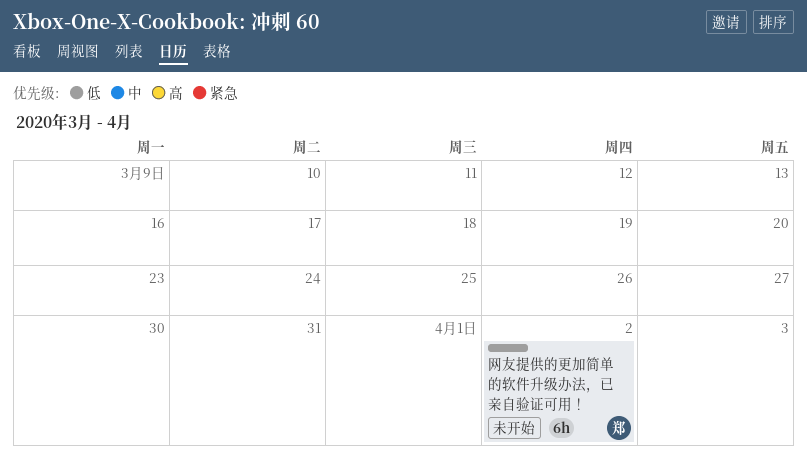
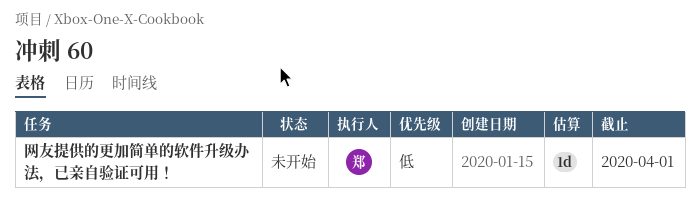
网友提供的更加简单的软件升级办法，已亲自验证可用！, estimate: 6h -> 1d
网友提供的更加简单的软件升级办法，已亲自验证可用！, due: Apr 2 -> Apr 1

